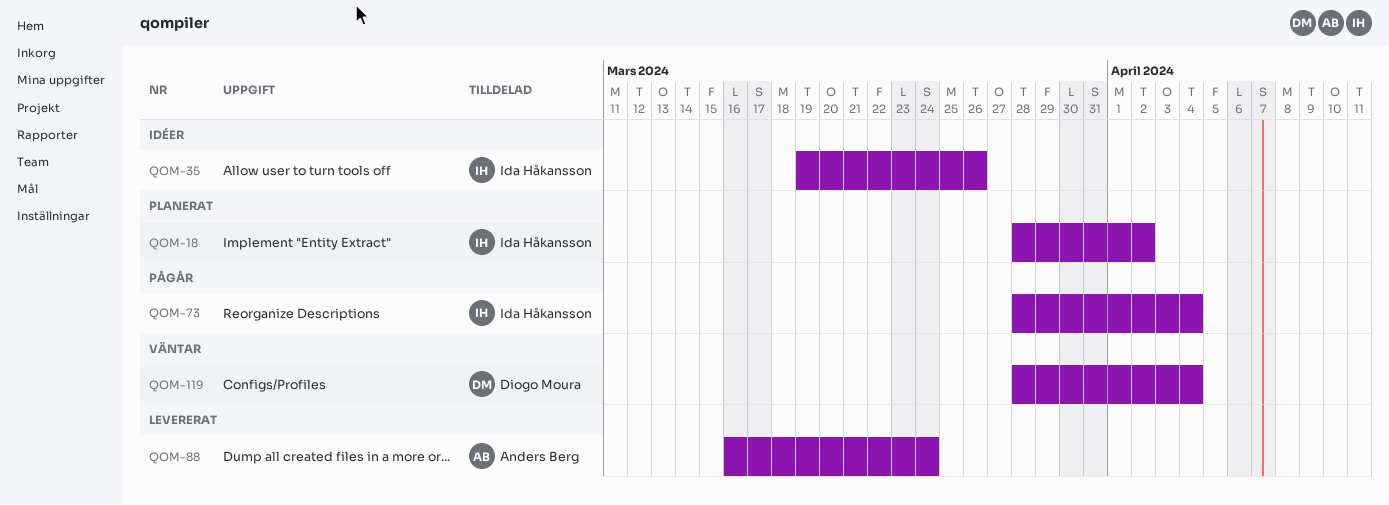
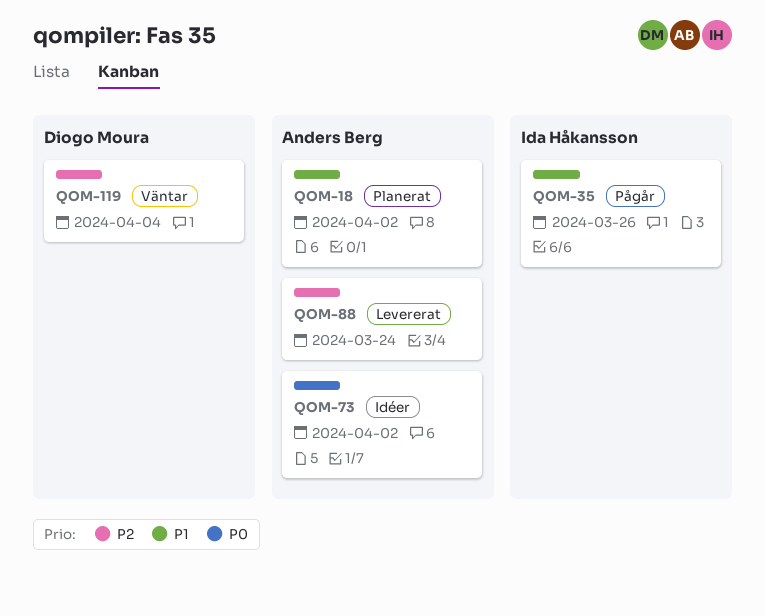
QOM-18, owner: Ida Håkansson -> Anders Berg
QOM-35, status: Idéer -> Pågår
QOM-73, status: Pågår -> Idéer
QOM-73, owner: Ida Håkansson -> Anders Berg
QOM-73, due: Apr 4 -> Apr 2

